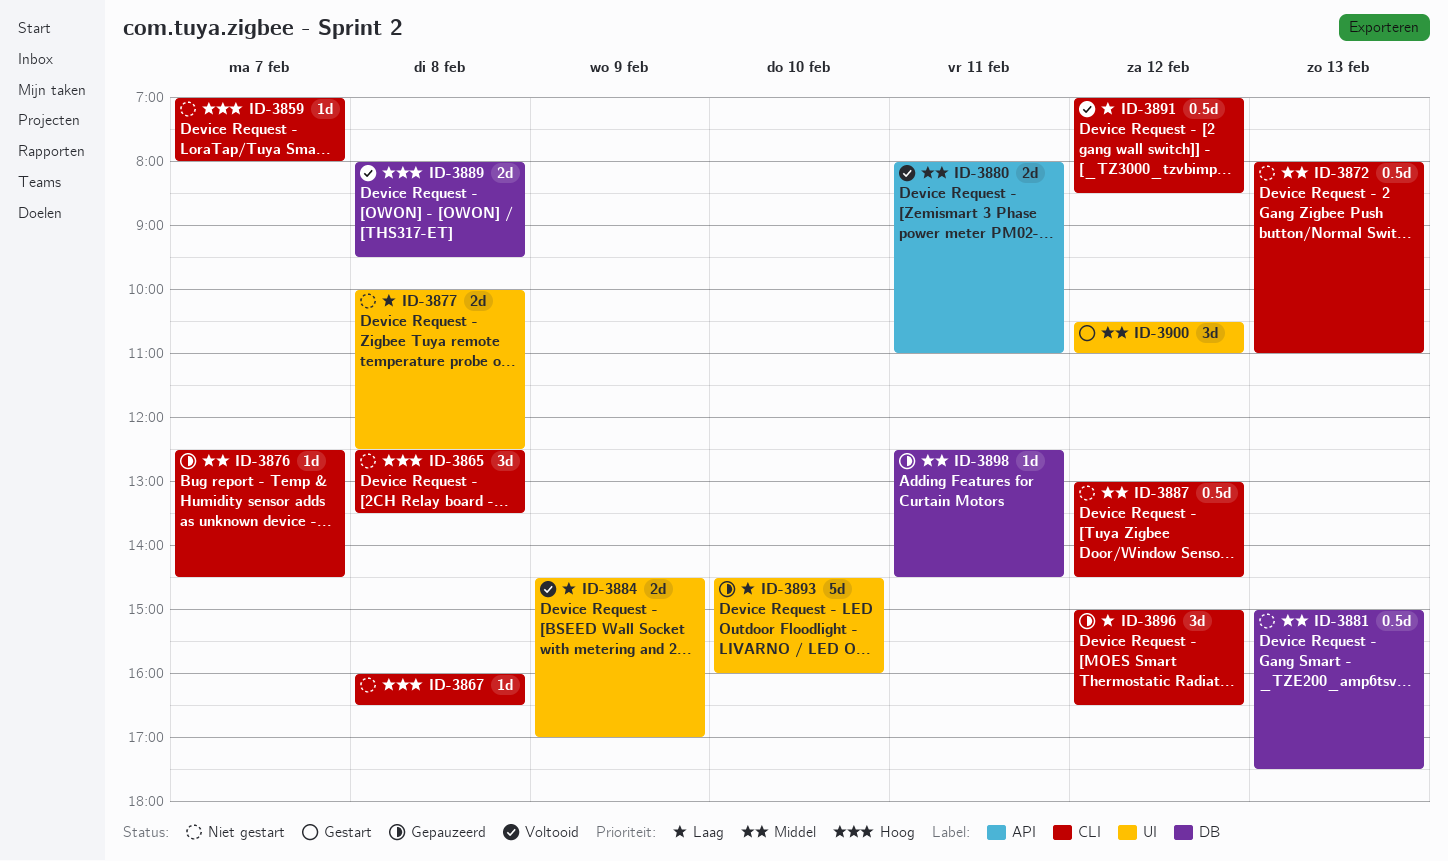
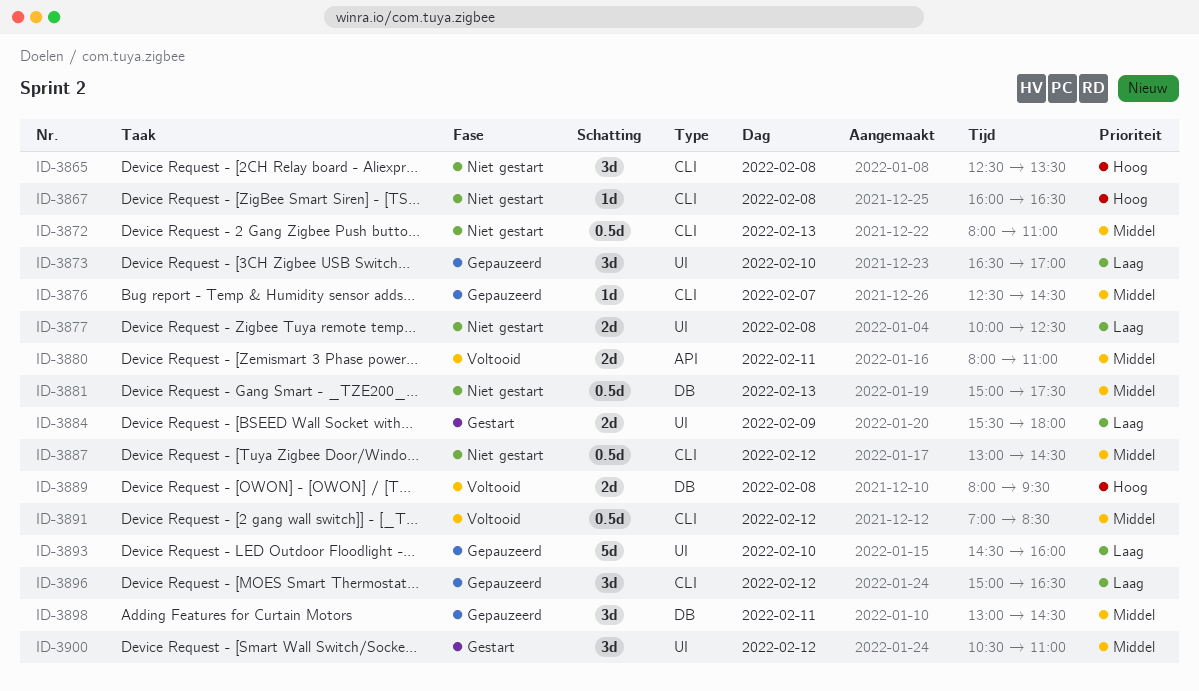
ID-3859: present -> none
ID-3873: none -> present
ID-3884, status: Voltooid -> Gestart
ID-3884, begins: 14:30 -> 15:30
ID-3884, ends: 17:00 -> 18:00
ID-3891, priority: Laag -> Middel
ID-3898, estimate: 1d -> 3d
ID-3898, begins: 12:30 -> 13:00

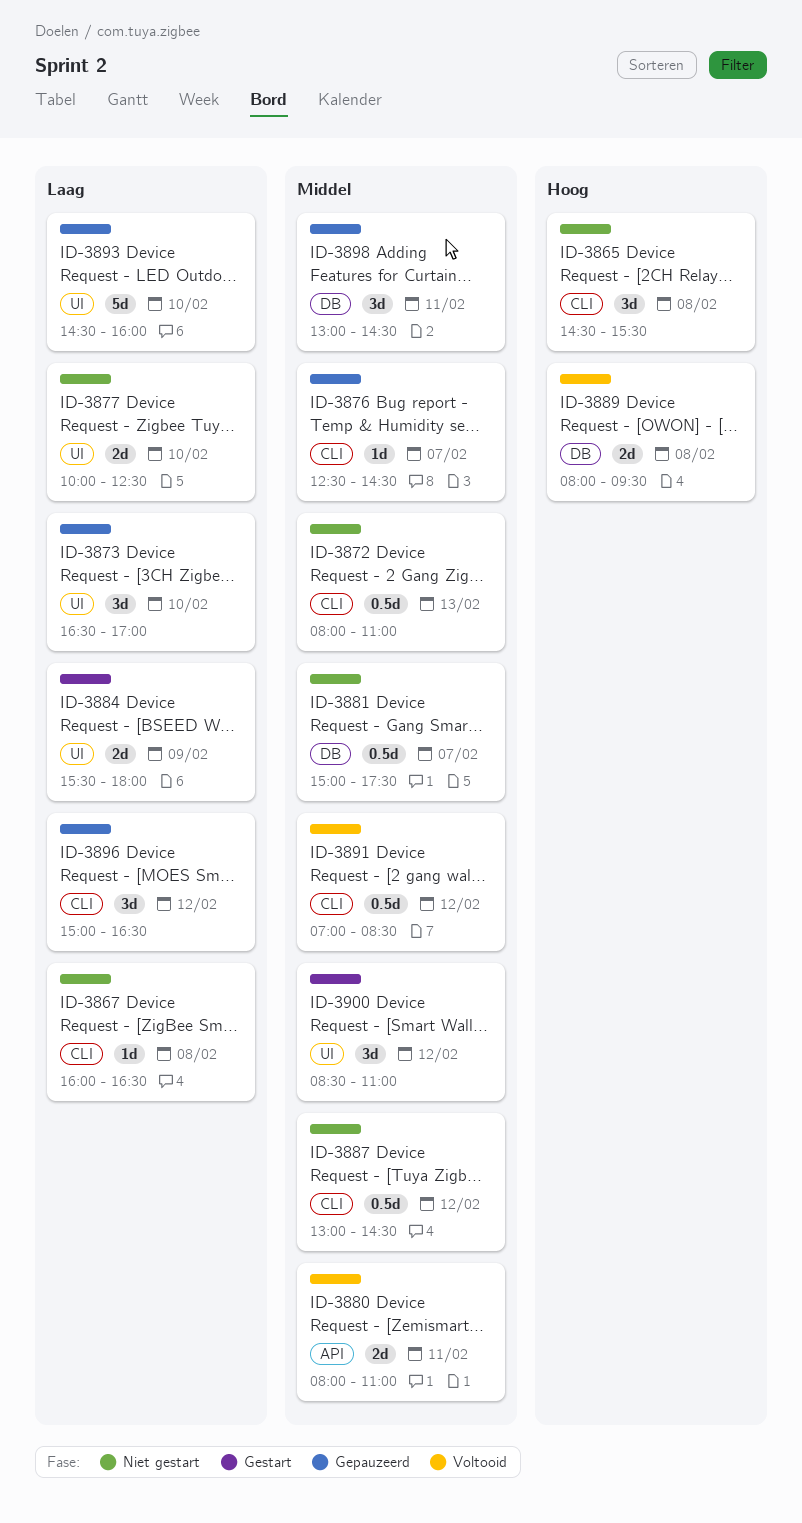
ID-3865, begins: 12:30 -> 14:30
ID-3865, ends: 13:30 -> 15:30
ID-3867, priority: Hoog -> Laag
ID-3877, day: Feb 8 -> Feb 10
ID-3881, day: Feb 13 -> Feb 7
ID-3900, begins: 10:30 -> 08:30

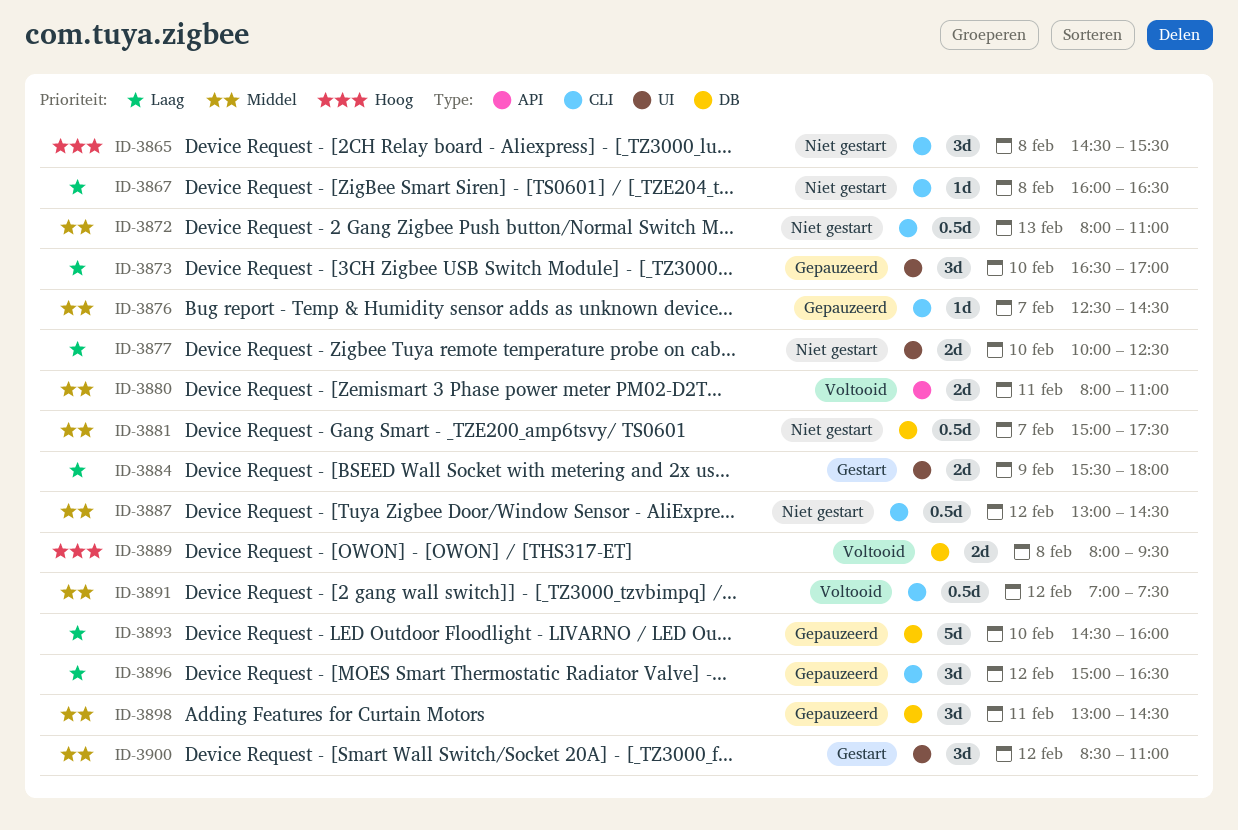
ID-3891, ends: 08:30 -> 07:30
ID-3893, label: UI -> DB

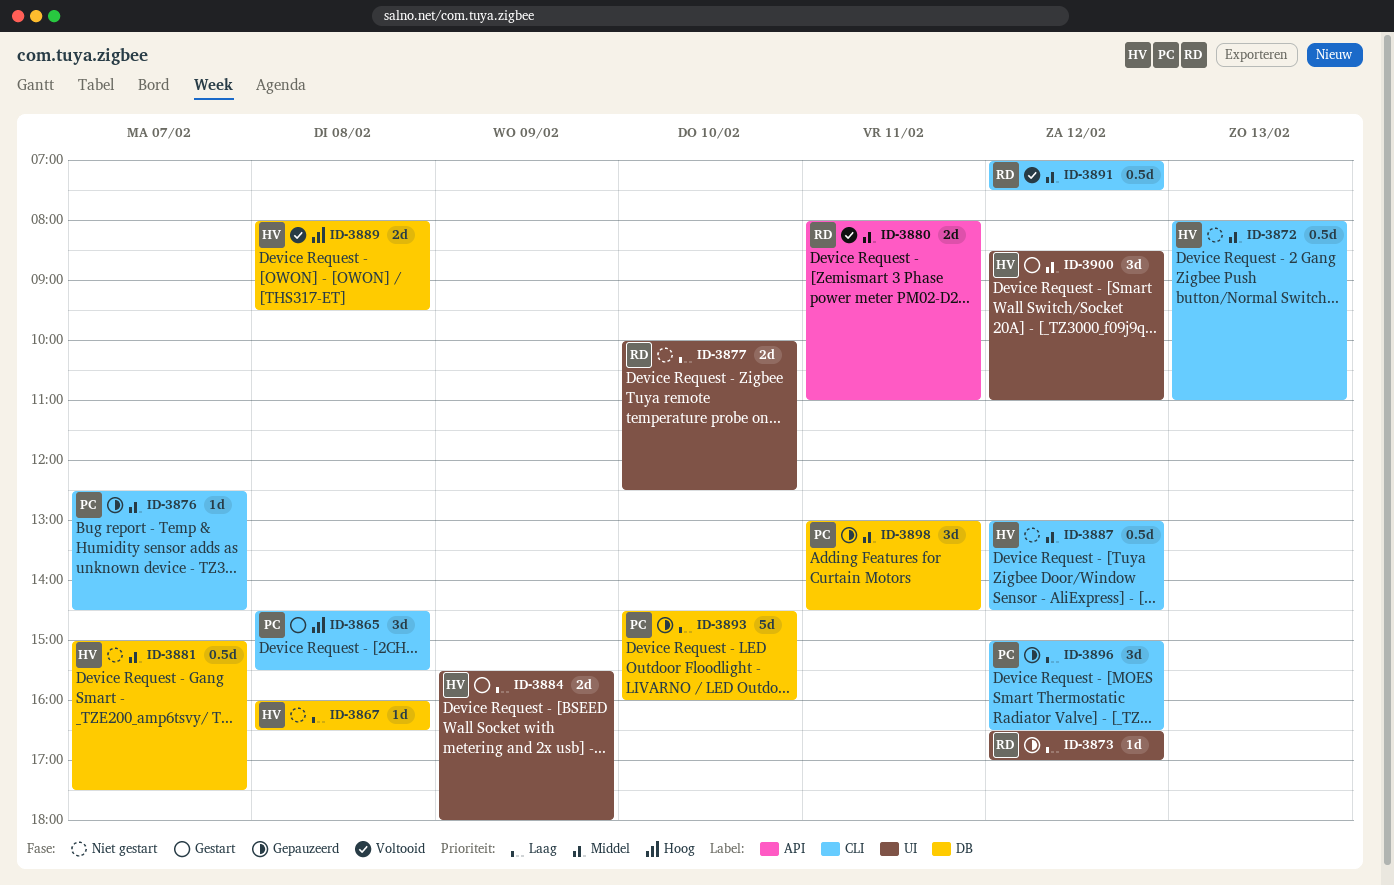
ID-3865, status: Niet gestart -> Gestart
ID-3867, label: CLI -> DB
ID-3873, estimate: 3d -> 1d
ID-3873, day: Feb 10 -> Feb 12

